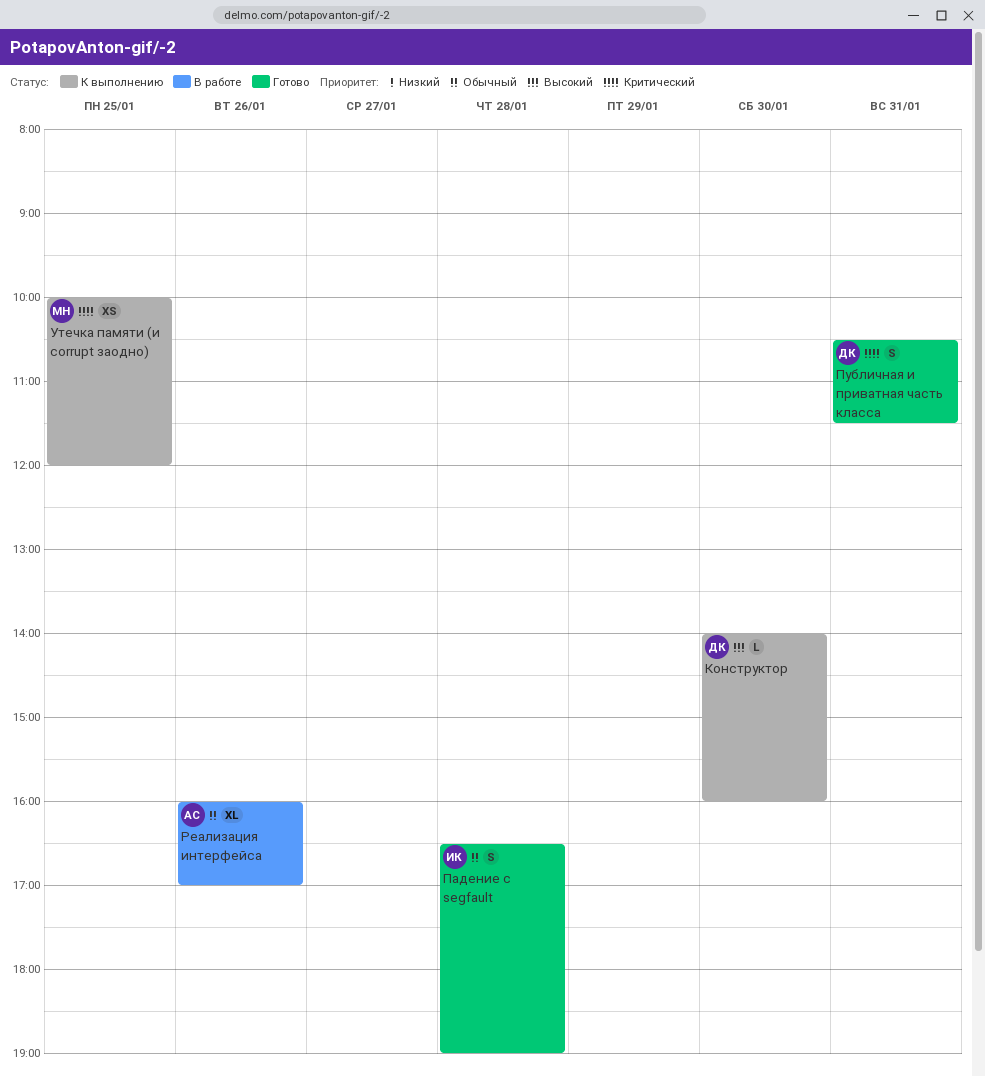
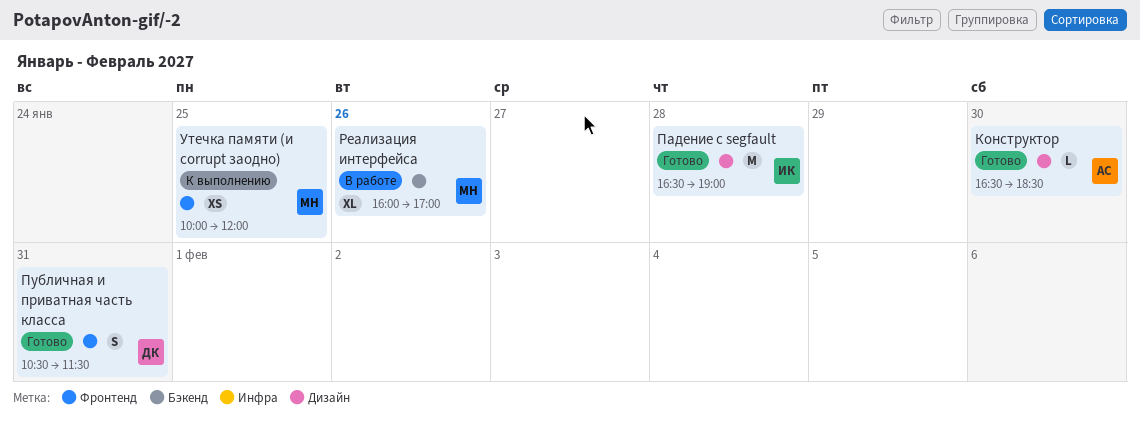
Конструктор, status: К выполнению -> Готово
Конструктор, owner: ДК -> АС
Конструктор, begins: 14:00 -> 16:30
Конструктор, ends: 16:00 -> 18:30
Падение с segfault, estimate: S -> M
Реализация интерфейса, owner: АС -> МН

